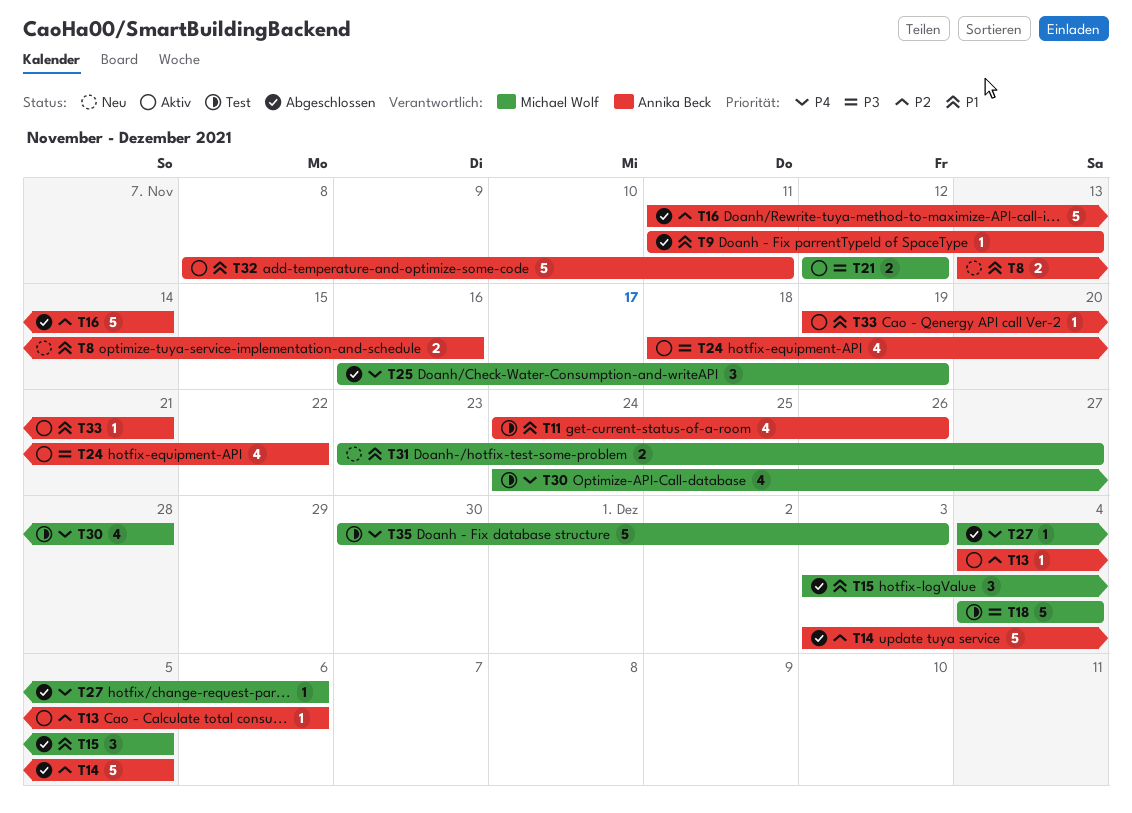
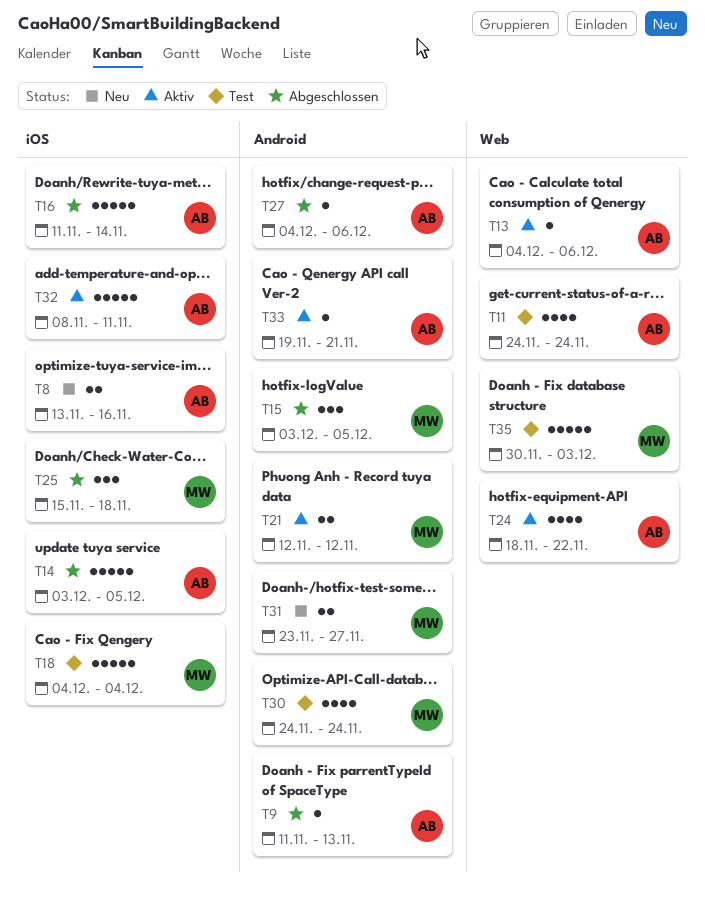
T11, due: Nov 26 -> Nov 24
T25, start: Nov 16 -> Nov 15
T25, due: Nov 19 -> Nov 18
T27, owner: Michael Wolf -> Annika Beck
T30, due: Nov 28 -> Nov 24

